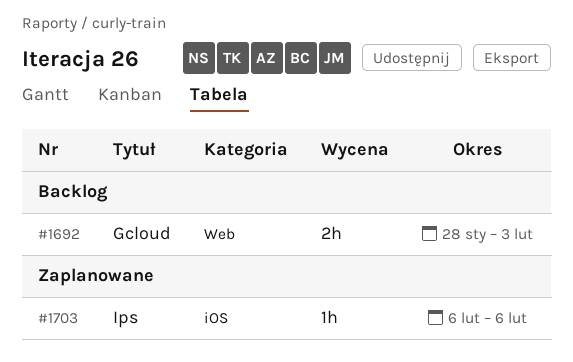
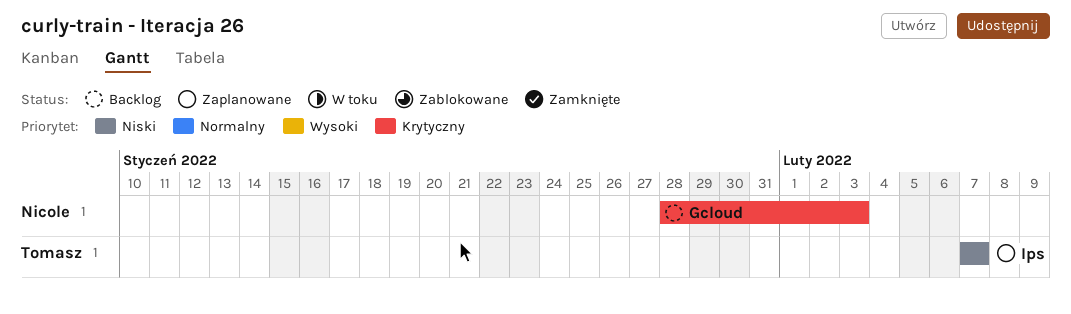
Ips, start: Feb 6 -> Feb 7
Ips, due: Feb 6 -> Feb 7

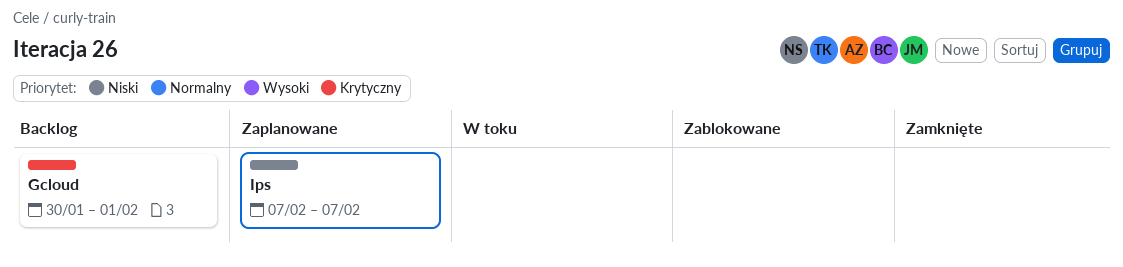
Gcloud, start: Jan 28 -> Jan 30
Gcloud, due: Feb 3 -> Feb 1

